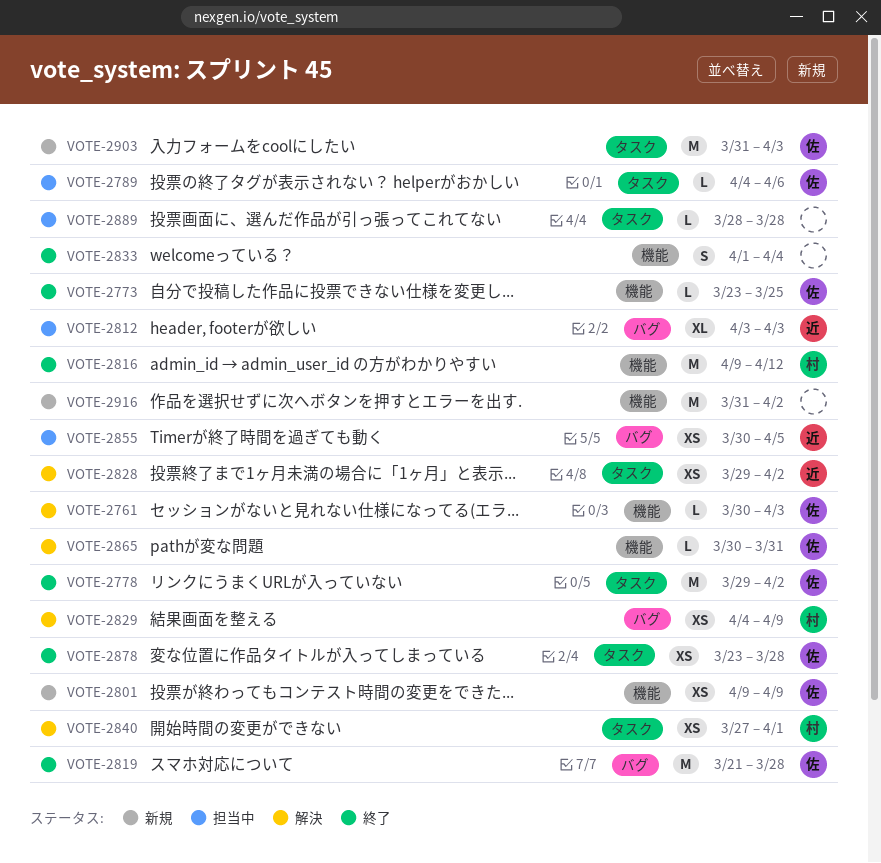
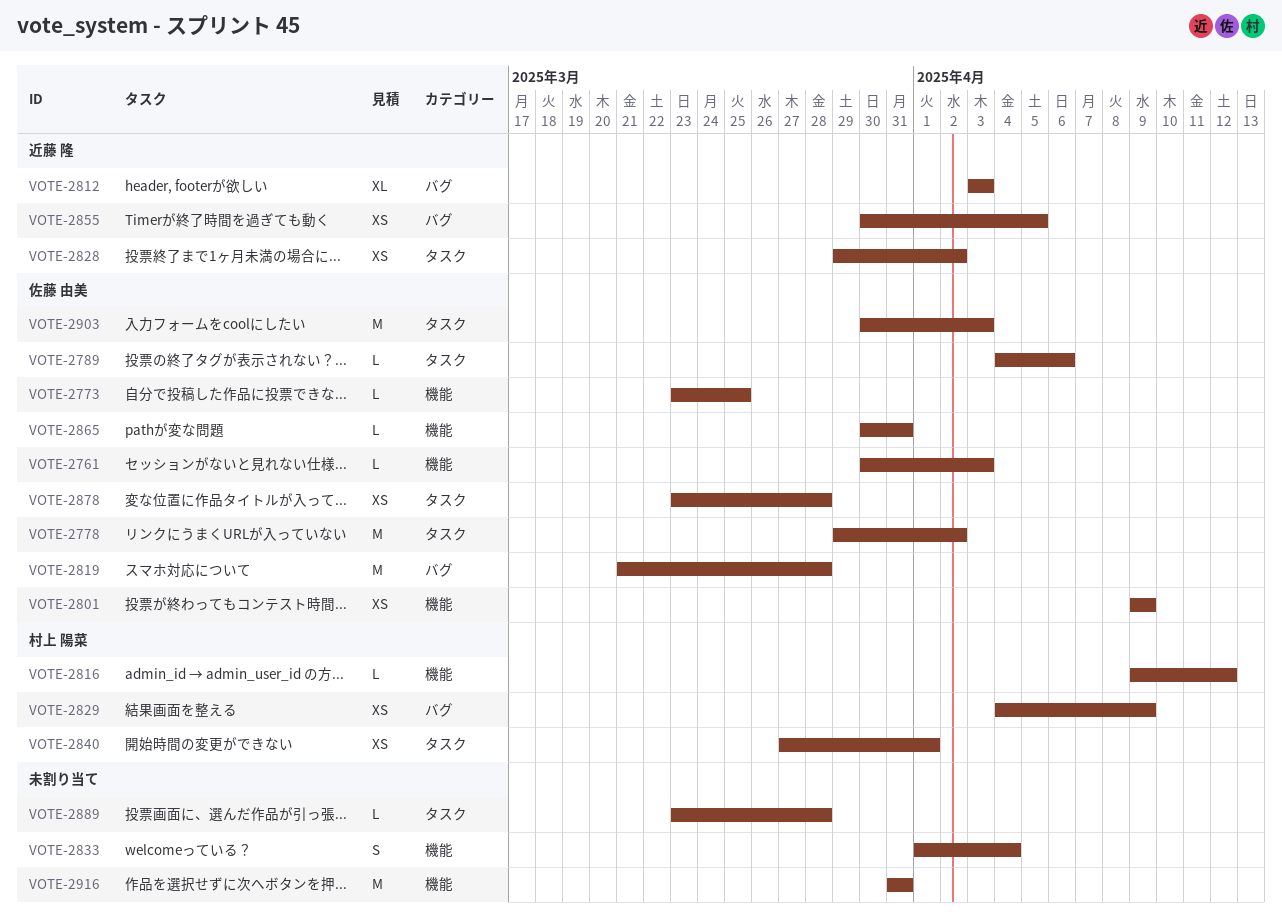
VOTE-2816, estimate: M -> L
VOTE-2889, start: Mar 28 -> Mar 23
VOTE-2903, start: Mar 31 -> Mar 30
VOTE-2916, due: Apr 2 -> Mar 31

